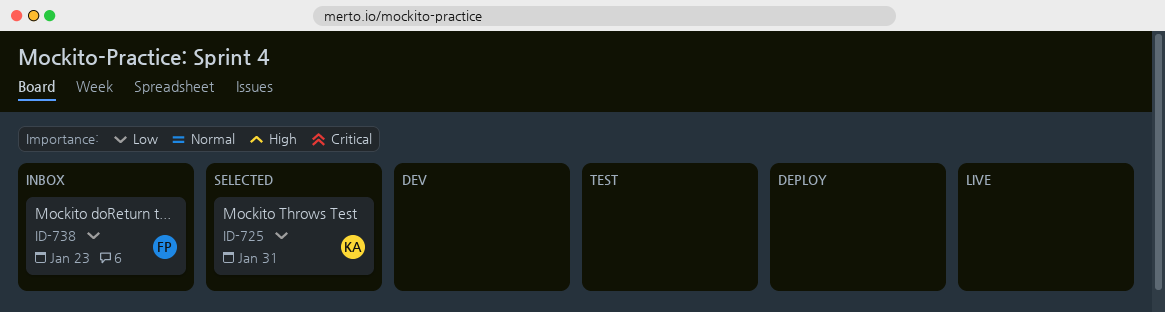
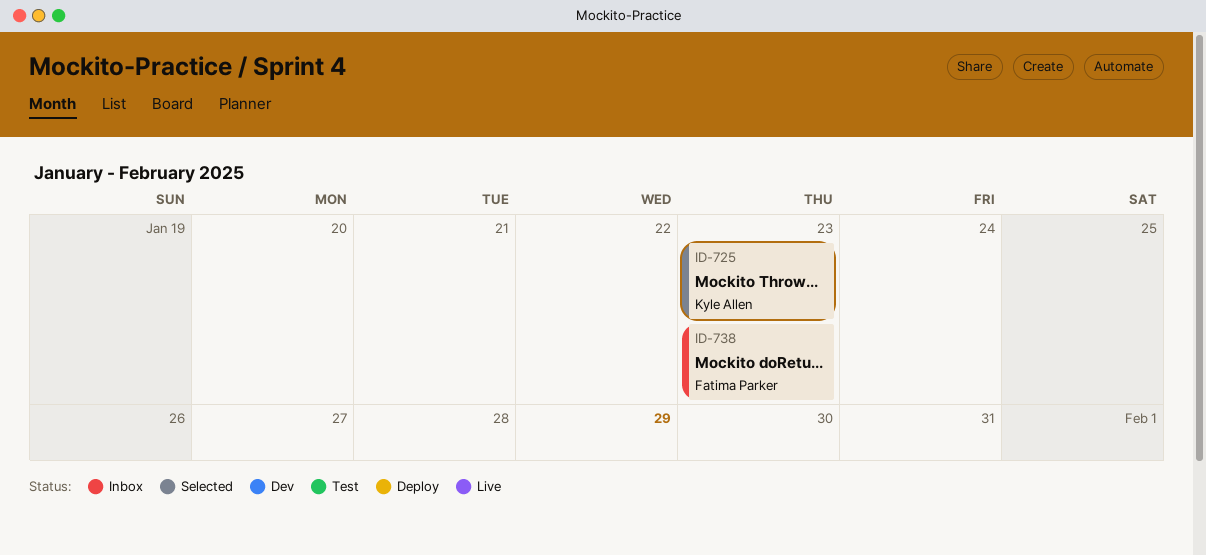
ID-725, due: Jan 31 -> Jan 23

